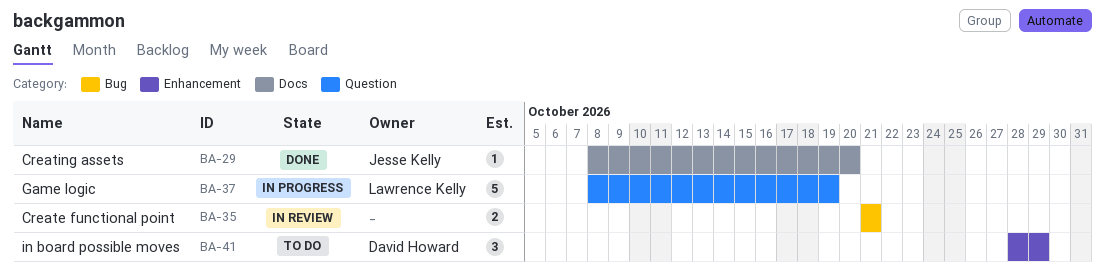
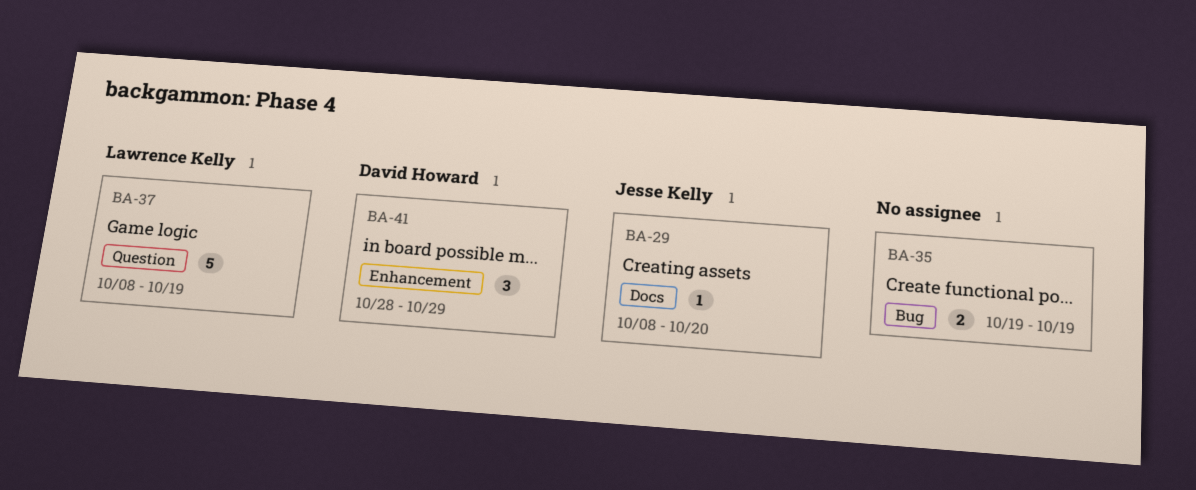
BA-35, start: Oct 21 -> Oct 19
BA-35, due: Oct 21 -> Oct 19

